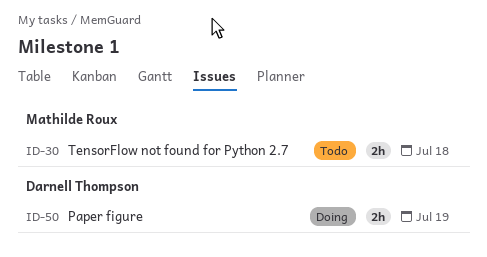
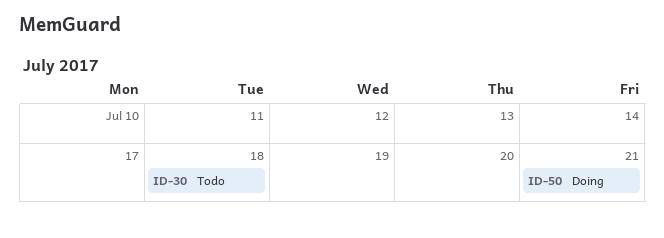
ID-50, due: Jul 19 -> Jul 21

